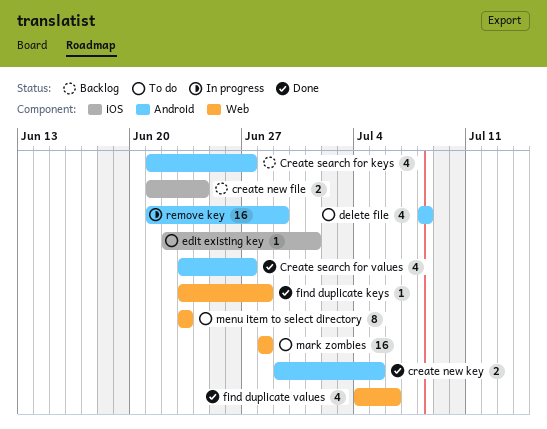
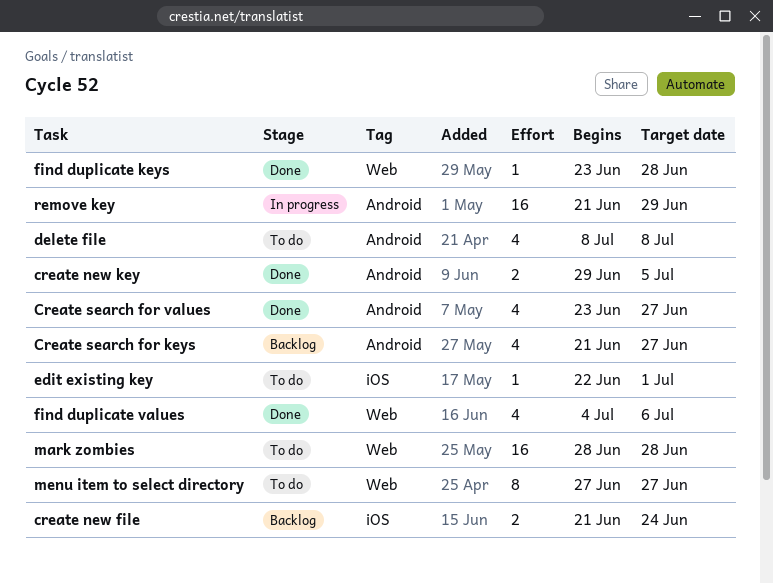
menu item to select directory, start: Jun 23 -> Jun 27
menu item to select directory, due: Jun 23 -> Jun 27

